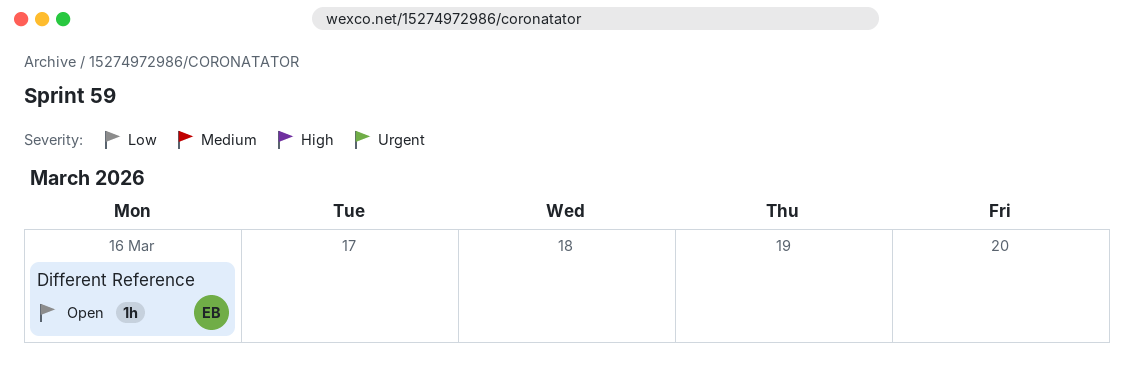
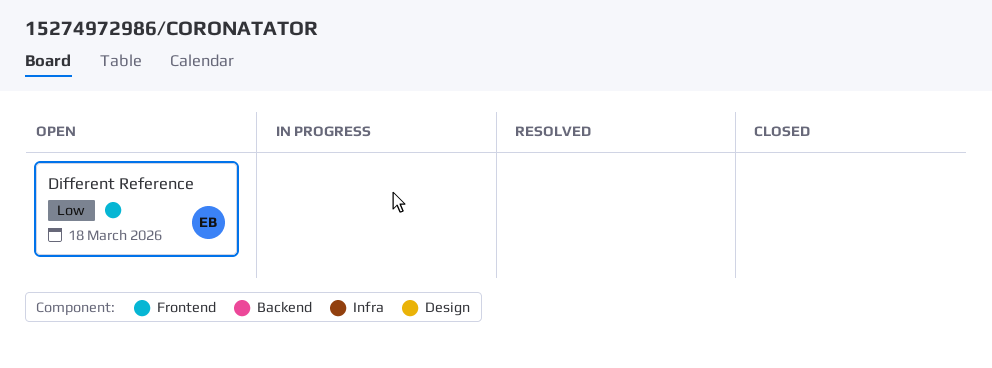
Different Reference, due: Mar 16 -> Mar 18

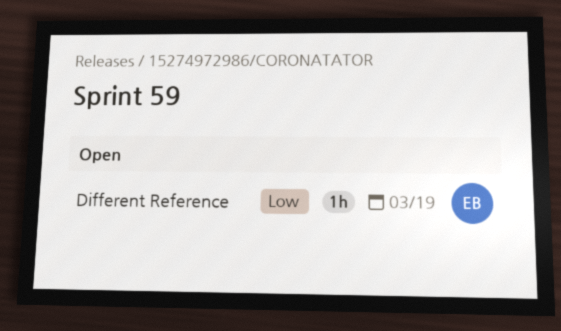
Different Reference, due: Mar 18 -> Mar 19

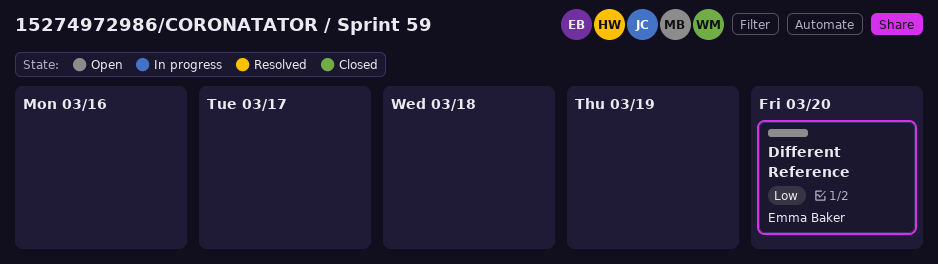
Different Reference, due: Mar 19 -> Mar 20

